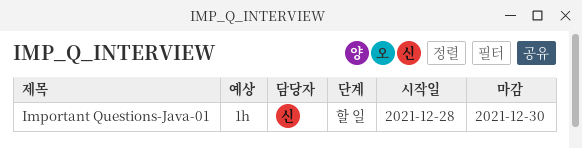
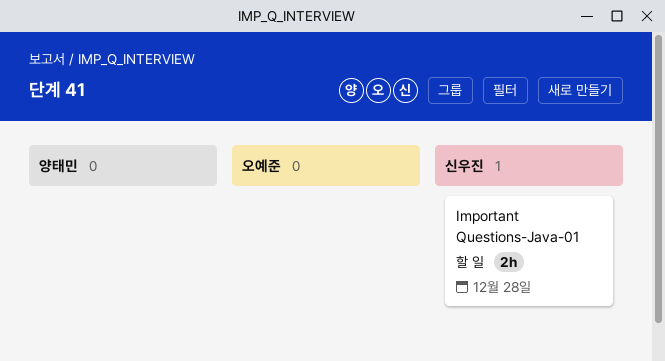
Important Questions-Java-01, estimate: 1h -> 2h
Important Questions-Java-01, due: Dec 30 -> Dec 28

